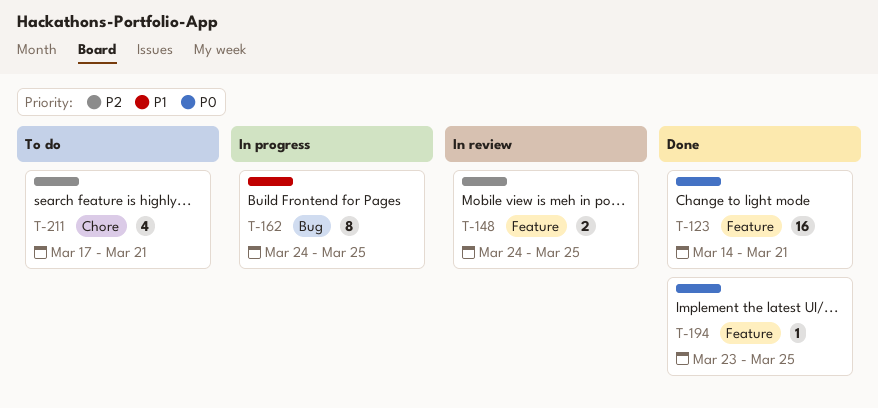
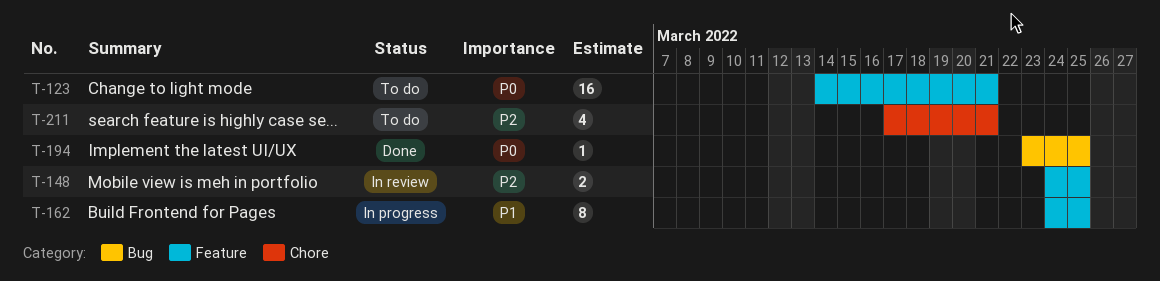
T-123, status: Done -> To do
T-162, label: Bug -> Feature
T-194, label: Feature -> Bug

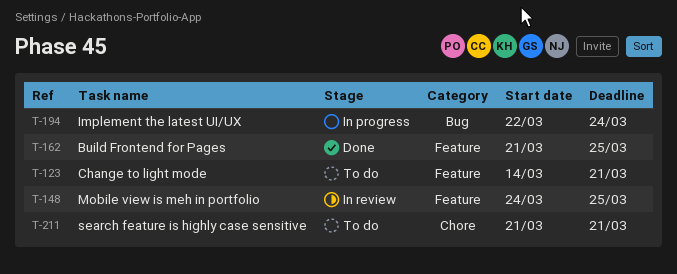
T-162, status: In progress -> Done
T-162, start: Mar 24 -> Mar 21
T-194, status: Done -> In progress
T-194, start: Mar 23 -> Mar 22
T-194, due: Mar 25 -> Mar 24
T-211, start: Mar 17 -> Mar 21

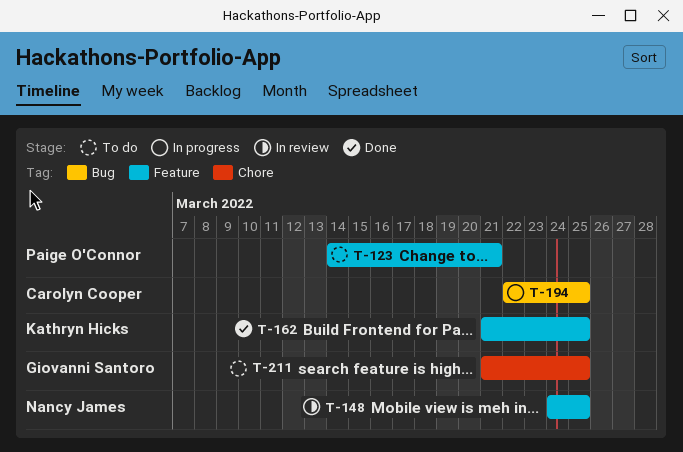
T-194, due: Mar 24 -> Mar 25
T-211, due: Mar 21 -> Mar 25

